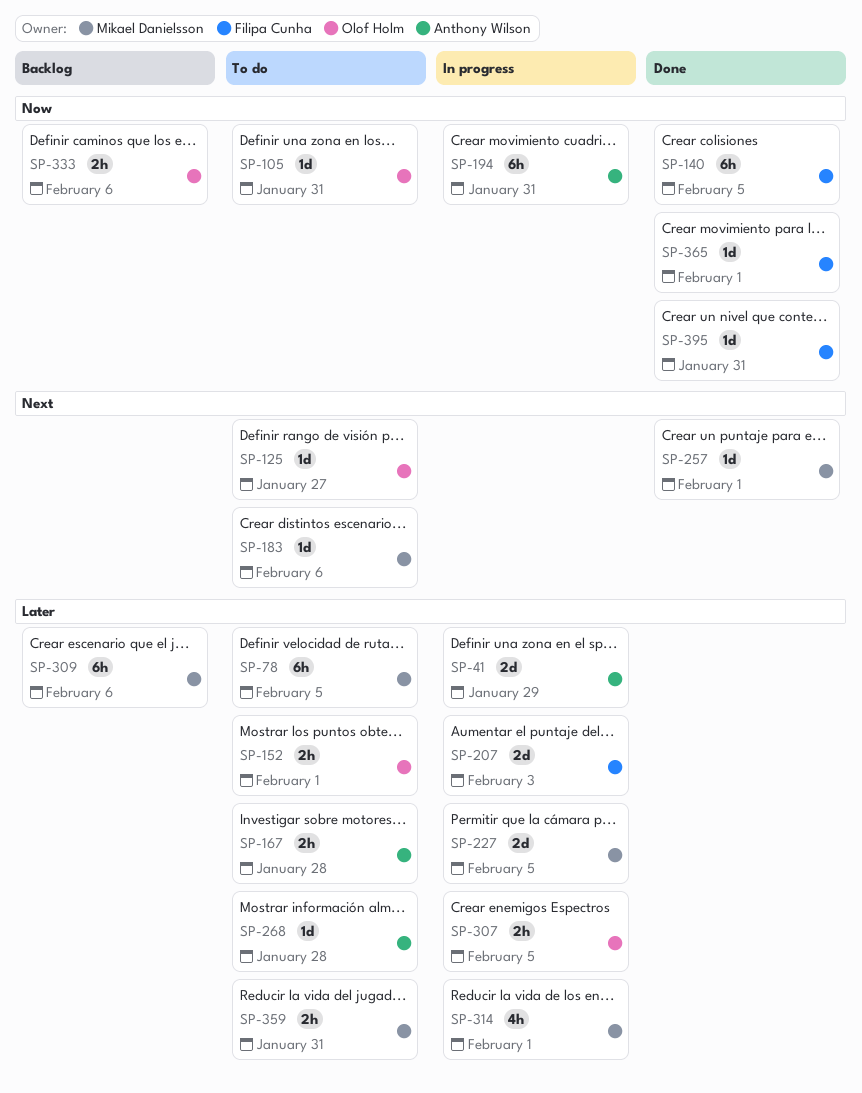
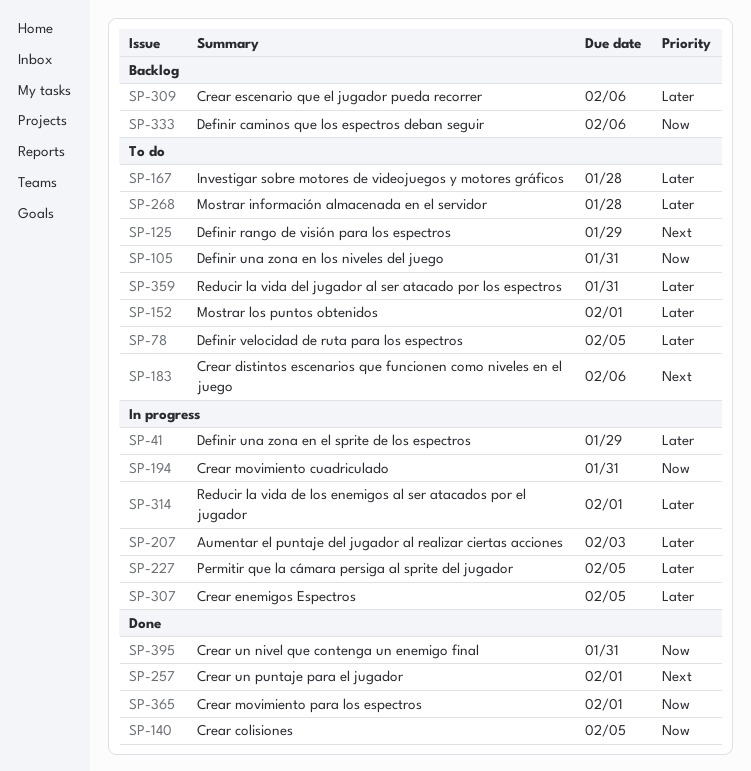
SP-125, due: Jan 27 -> Jan 29

